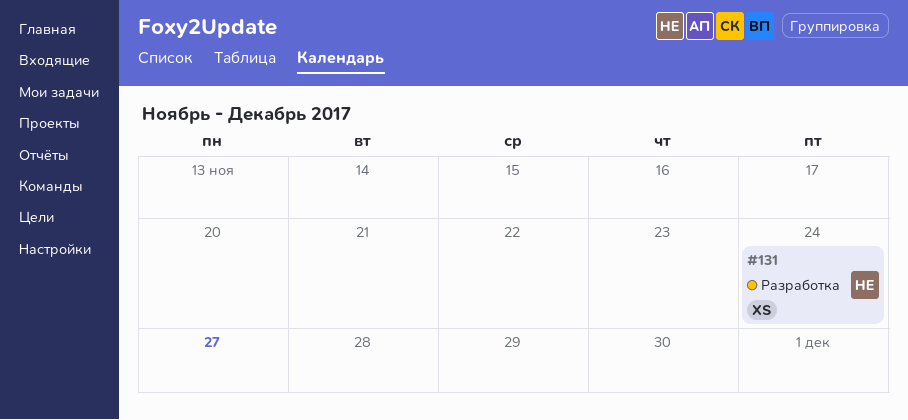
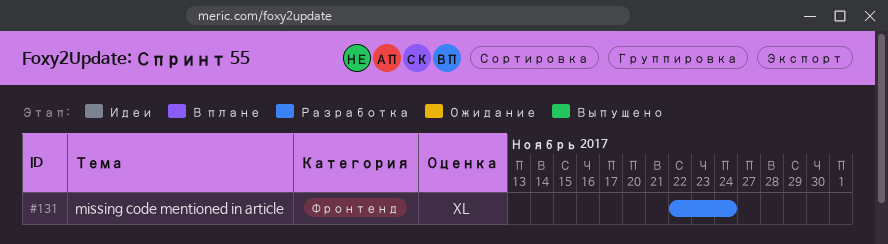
#131, estimate: XS -> XL

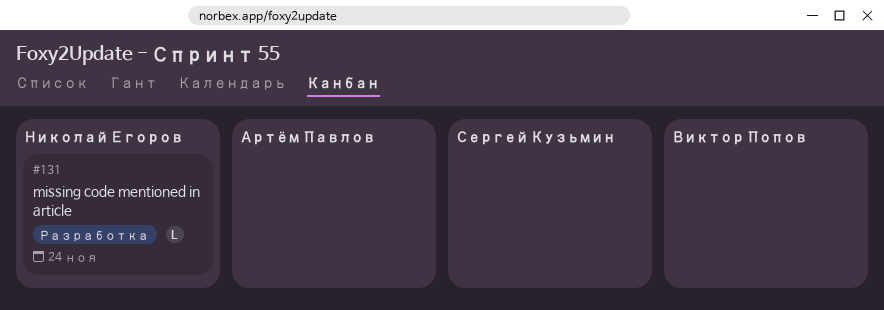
#131, estimate: XL -> L

